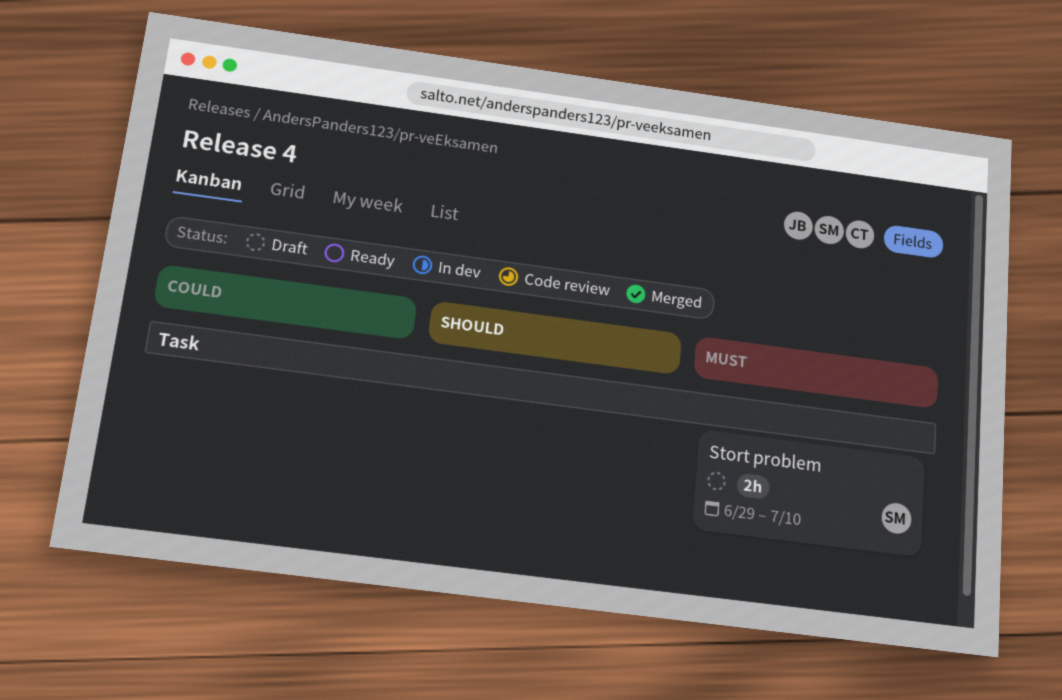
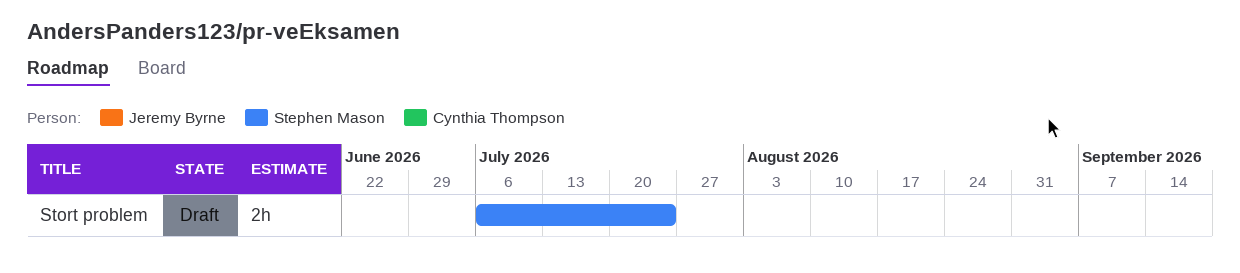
Stort problem, start: Jun 29 -> Jul 6
Stort problem, due: Jul 10 -> Jul 24

